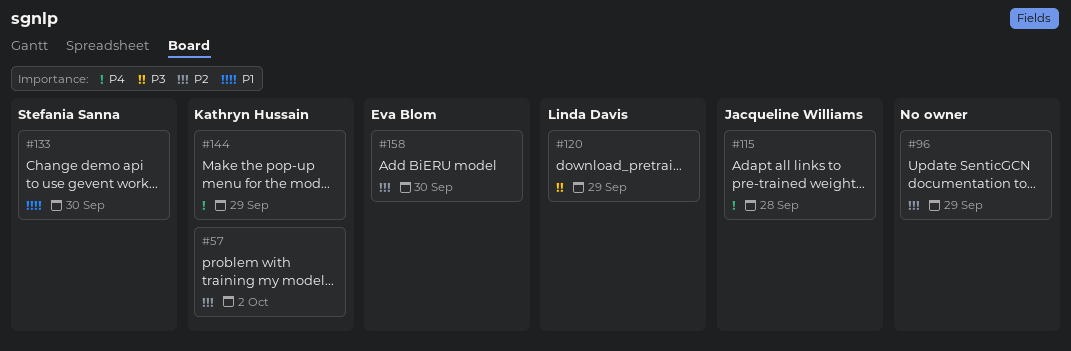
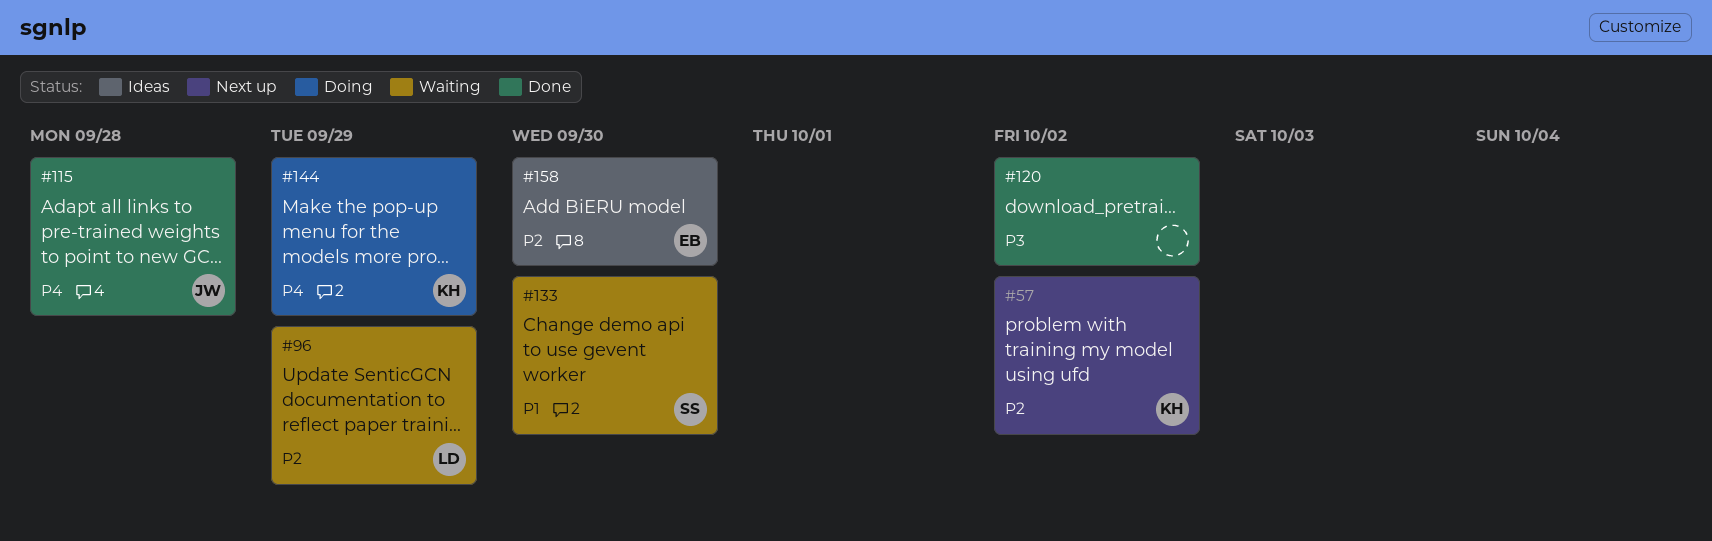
#96, owner: none -> Linda Davis
#120, owner: Linda Davis -> none
#120, due: Sep 29 -> Oct 2

